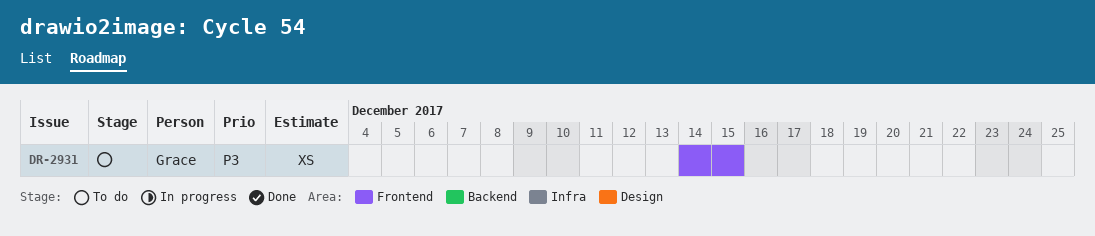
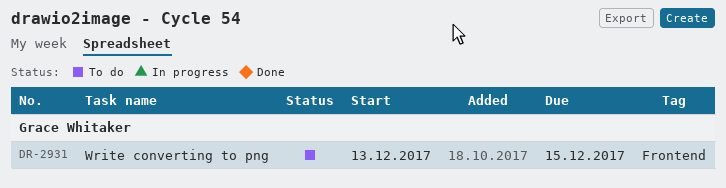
DR-2931, start: Dec 14 -> Dec 13

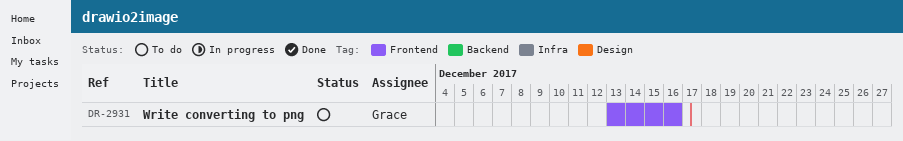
DR-2931, due: Dec 15 -> Dec 16

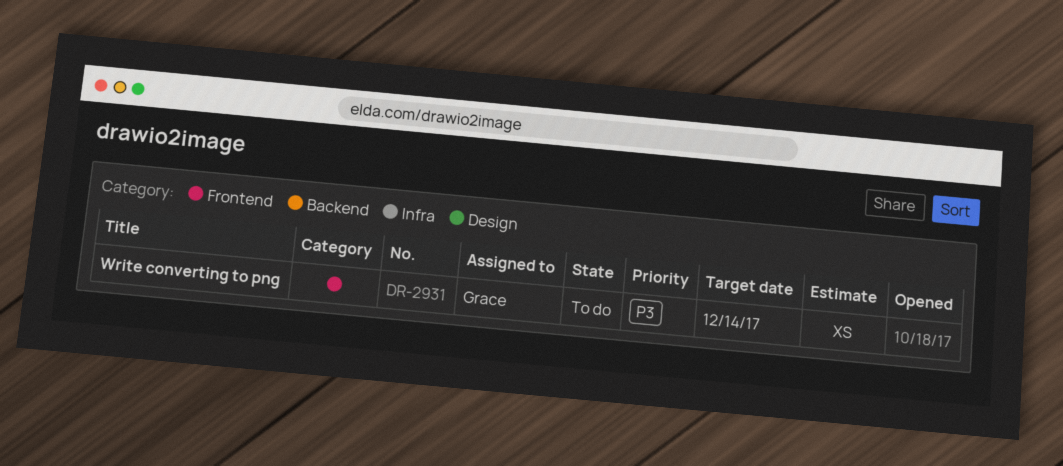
DR-2931, due: Dec 16 -> Dec 14

